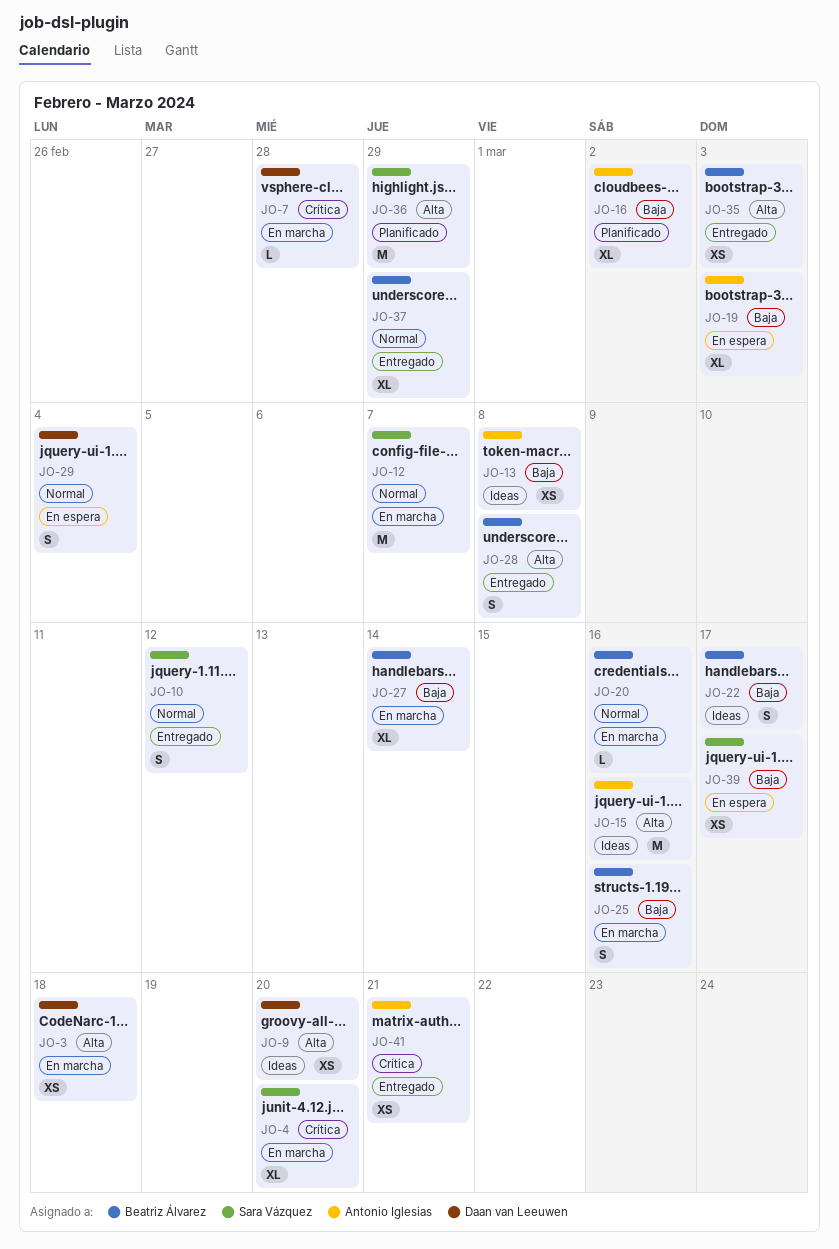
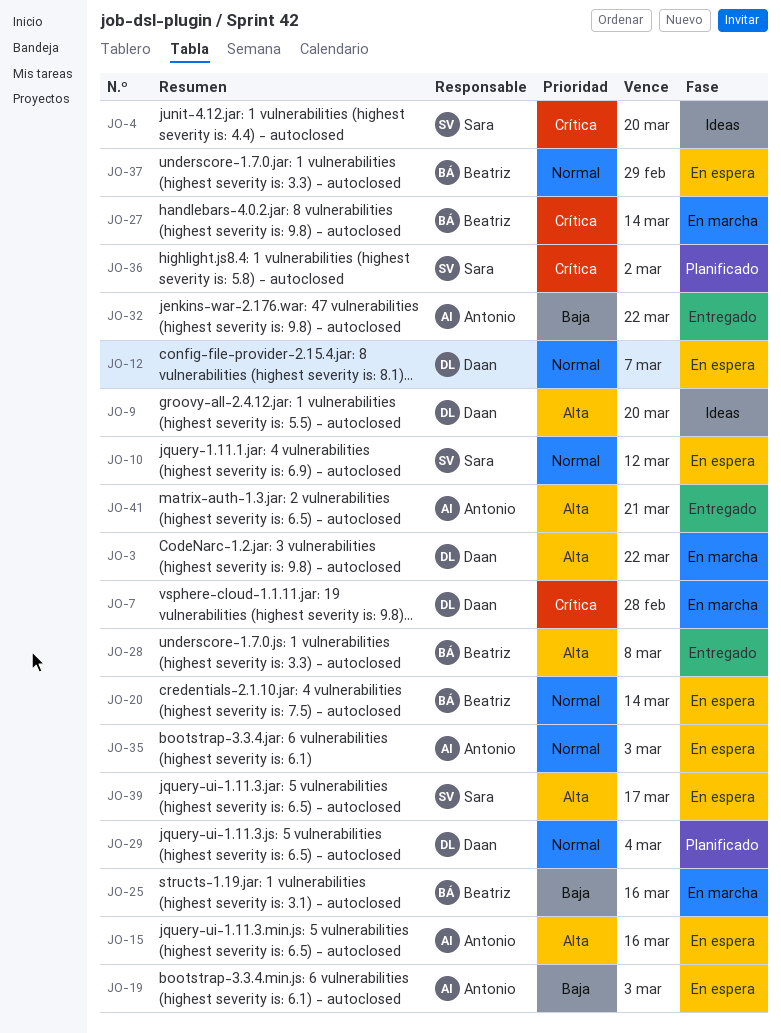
JO-3, due: Mar 18 -> Mar 22
JO-4, status: En marcha -> Ideas
JO-10, status: Entregado -> En espera
JO-12, status: En marcha -> En espera
JO-12, owner: Sara Vázquez -> Daan van Leeuwen
JO-13: present -> none
JO-15, status: Ideas -> En espera
JO-16: present -> none
JO-20, status: En marcha -> En espera
JO-20, due: Mar 16 -> Mar 14
JO-22: present -> none
JO-27, priority: Baja -> Crítica
JO-29, status: En espera -> Planificado
JO-32: none -> present
JO-35, status: Entregado -> En espera
JO-35, owner: Beatriz Álvarez -> Antonio Iglesias
JO-35, priority: Alta -> Normal
JO-36, priority: Alta -> Crítica
JO-36, due: Feb 29 -> Mar 2
JO-37, status: Entregado -> En espera
JO-39, priority: Baja -> Alta
JO-41, priority: Crítica -> Alta

